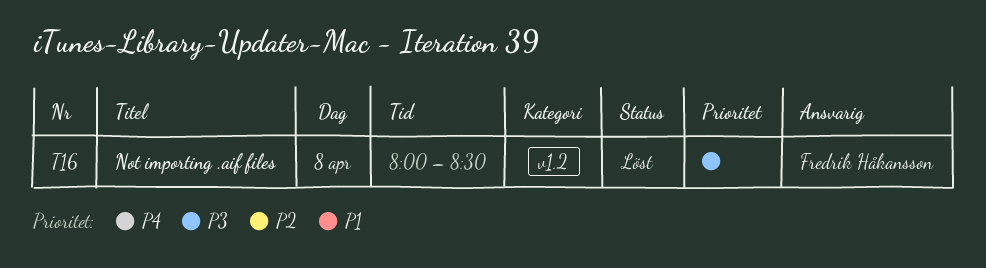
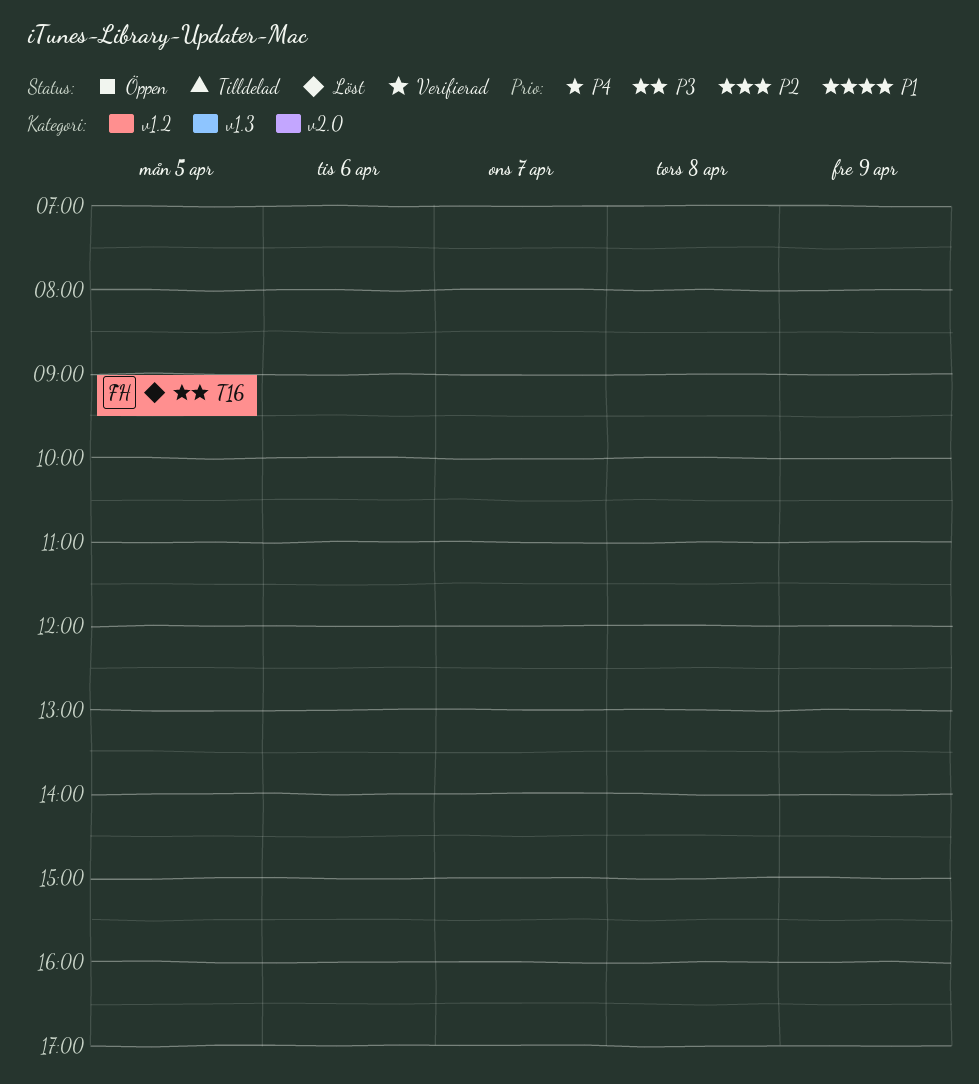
T16, day: Apr 8 -> Apr 5
T16, begins: 08:00 -> 09:00
T16, ends: 08:30 -> 09:30

